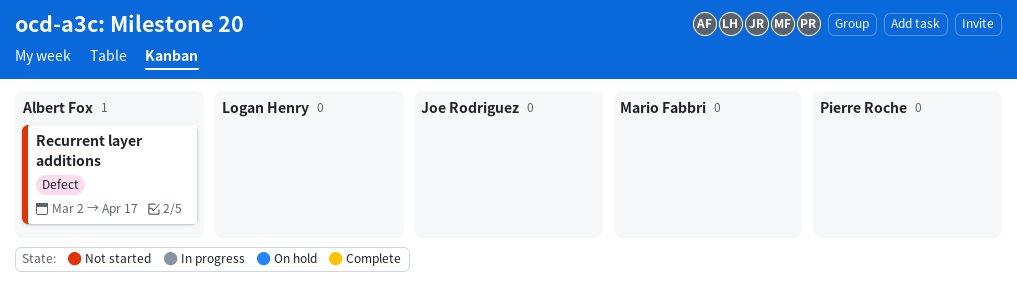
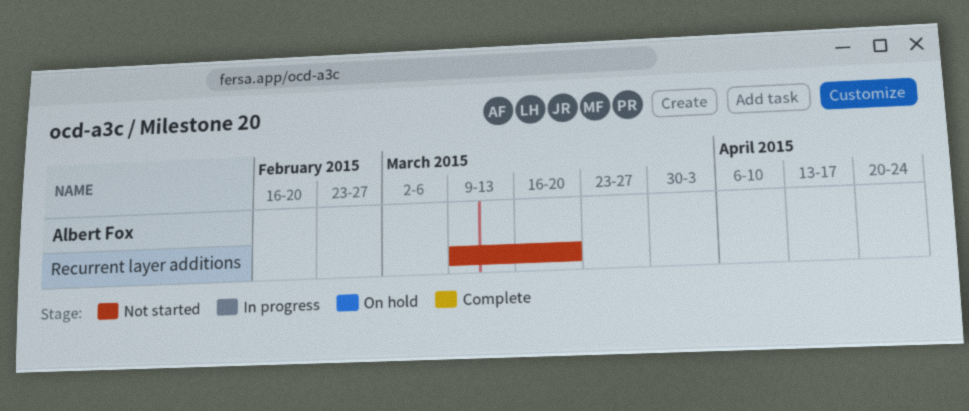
Recurrent layer additions, start: Mar 2 -> Mar 9
Recurrent layer additions, due: Apr 17 -> Mar 20

